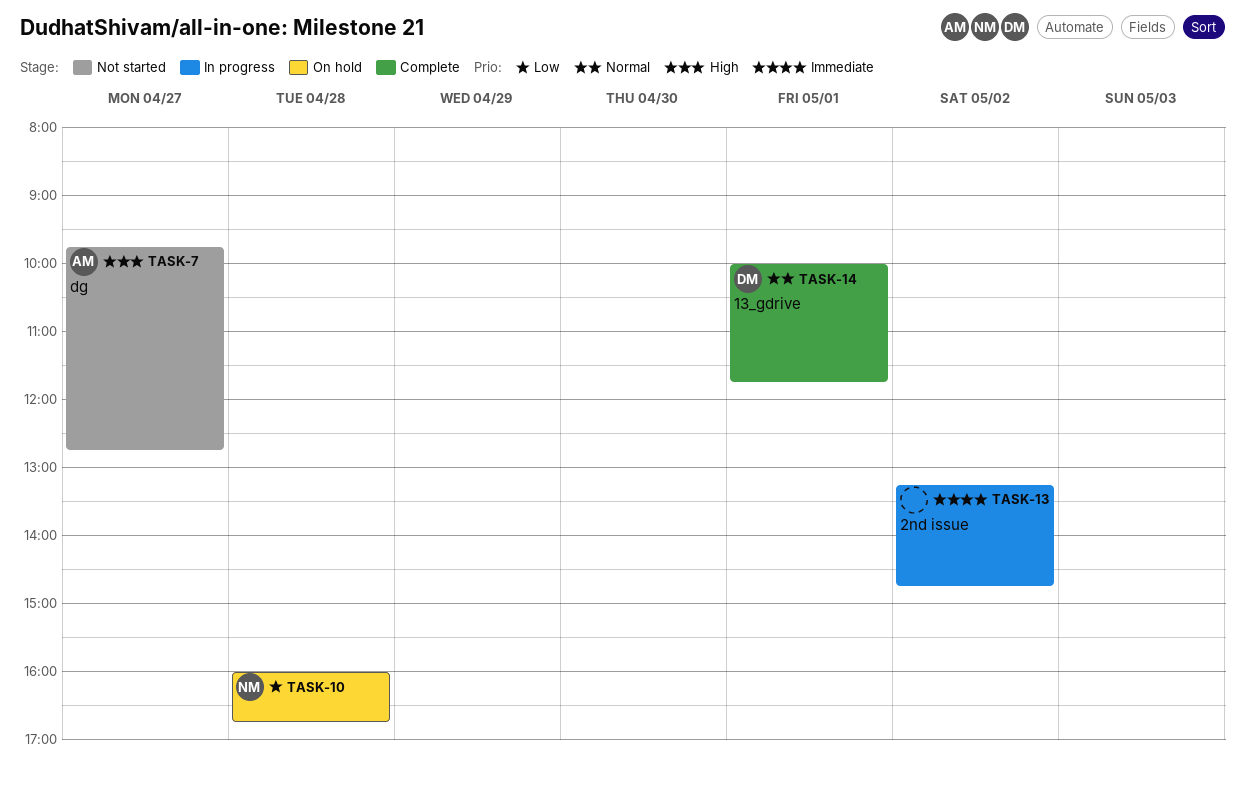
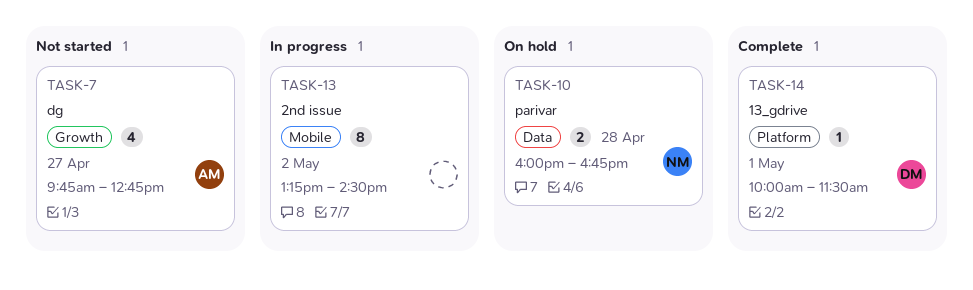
TASK-13, ends: 14:45 -> 14:30
TASK-14, ends: 11:45 -> 11:30

